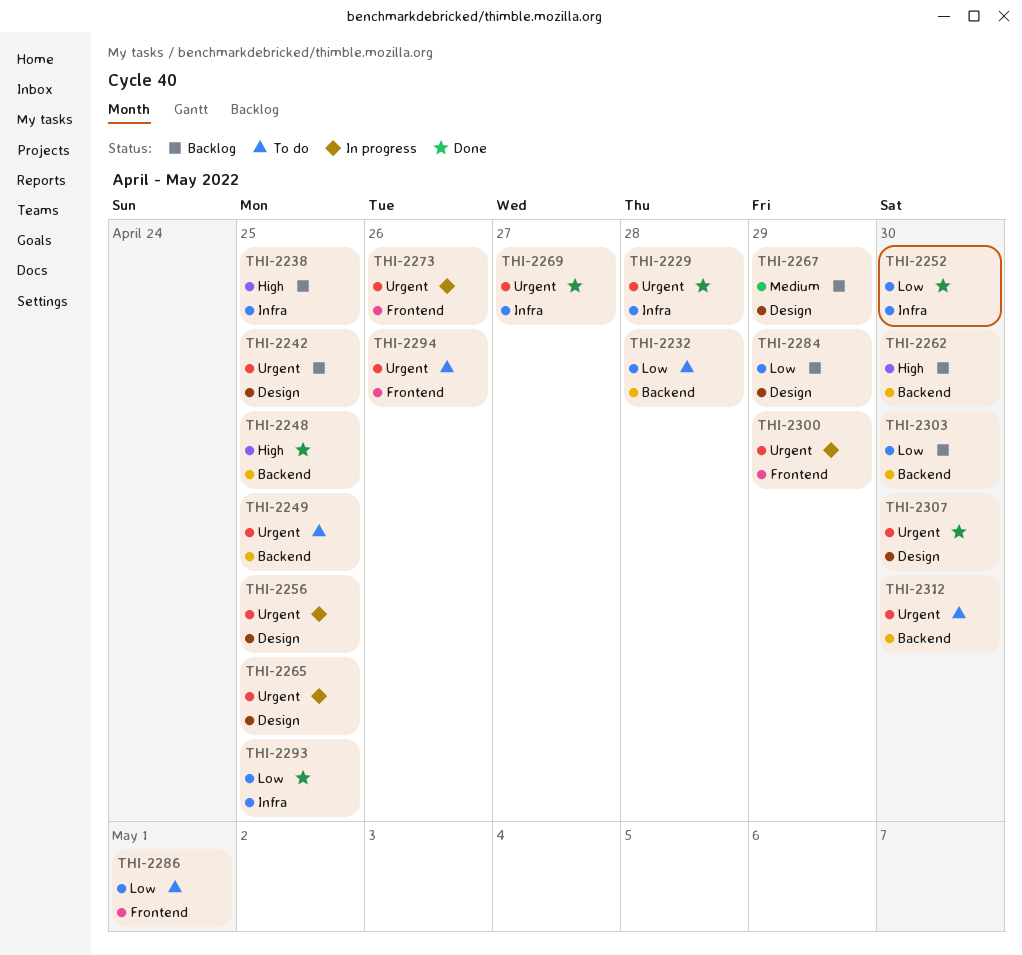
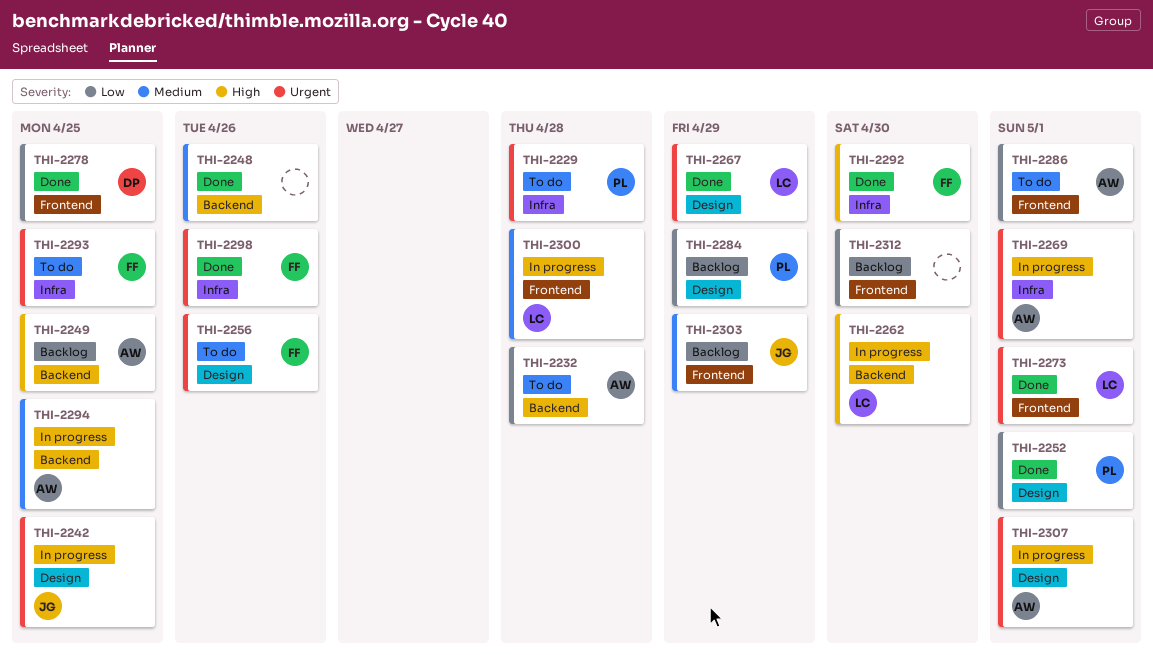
THI-2229, status: Done -> To do
THI-2238: present -> none
THI-2242, status: Backlog -> In progress
THI-2248, priority: High -> Medium
THI-2248, due: Apr 25 -> Apr 26
THI-2249, status: To do -> Backlog
THI-2249, priority: Urgent -> High
THI-2252, label: Infra -> Design
THI-2252, due: Apr 30 -> May 1
THI-2256, status: In progress -> To do
THI-2256, due: Apr 25 -> Apr 26
THI-2262, status: Backlog -> In progress
THI-2265: present -> none
THI-2267, status: Backlog -> Done
THI-2267, priority: Medium -> Urgent
THI-2269, status: Done -> In progress
THI-2269, due: Apr 27 -> May 1
THI-2273, status: In progress -> Done
THI-2273, due: Apr 26 -> May 1
THI-2278: none -> present
THI-2292: none -> present
THI-2293, status: Done -> To do
THI-2293, priority: Low -> Urgent
THI-2294, status: To do -> In progress
THI-2294, priority: Urgent -> Medium
THI-2294, label: Frontend -> Backend
THI-2294, due: Apr 26 -> Apr 25
THI-2298: none -> present
THI-2300, priority: Urgent -> Medium
THI-2300, due: Apr 29 -> Apr 28
THI-2303, priority: Low -> Medium
THI-2303, label: Backend -> Frontend
THI-2303, due: Apr 30 -> Apr 29
THI-2307, status: Done -> In progress
THI-2307, due: Apr 30 -> May 1
THI-2312, status: To do -> Backlog
THI-2312, priority: Urgent -> Low
THI-2312, label: Backend -> Frontend

